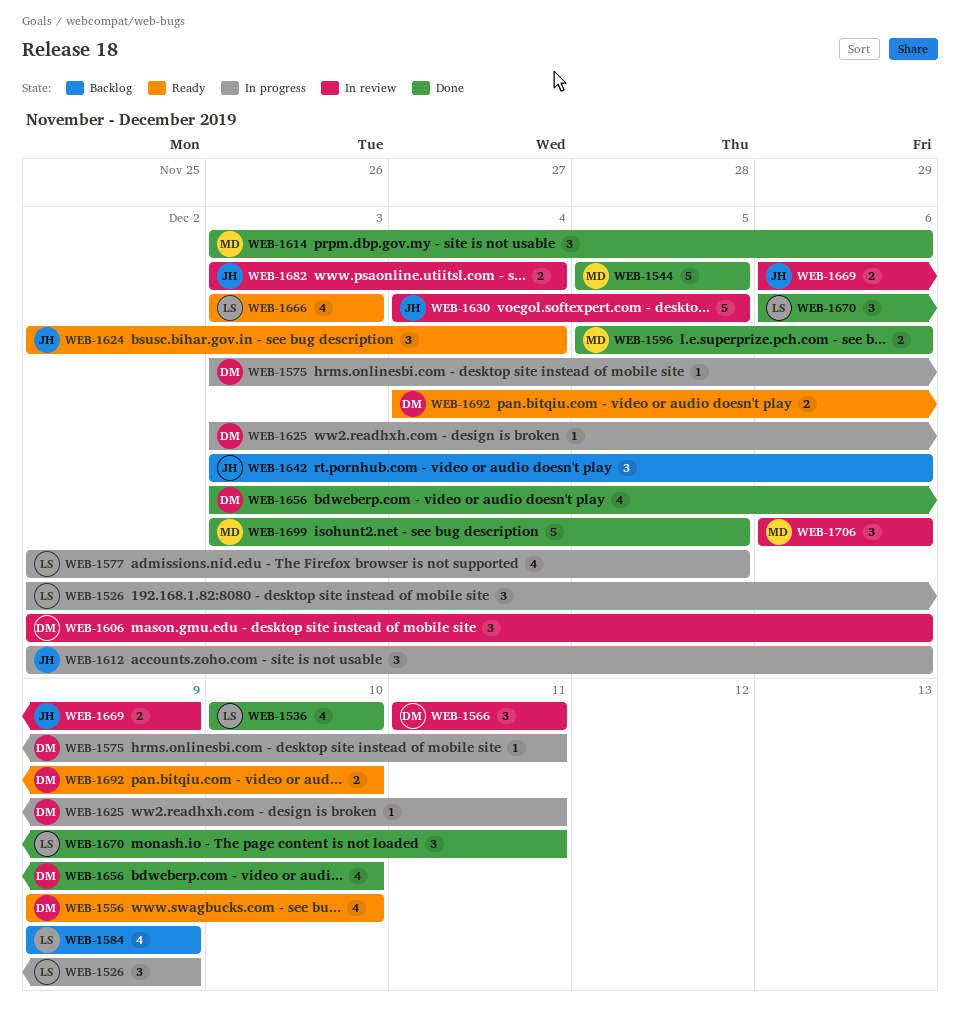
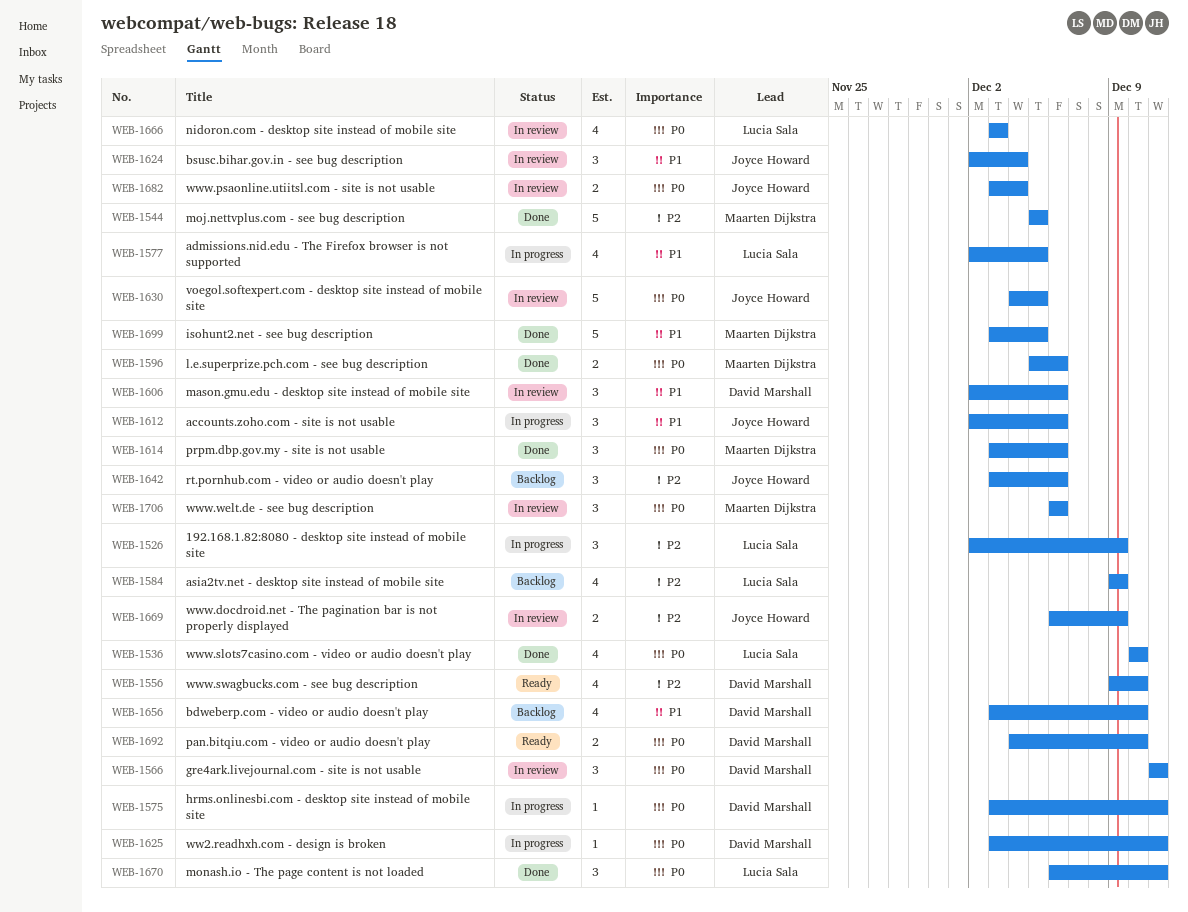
WEB-1624, status: Ready -> In review
WEB-1656, status: Done -> Backlog
WEB-1666, status: Ready -> In review

